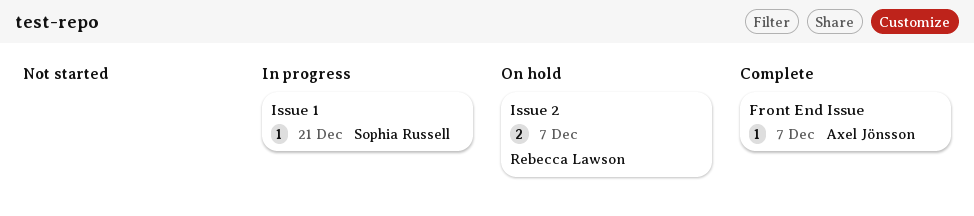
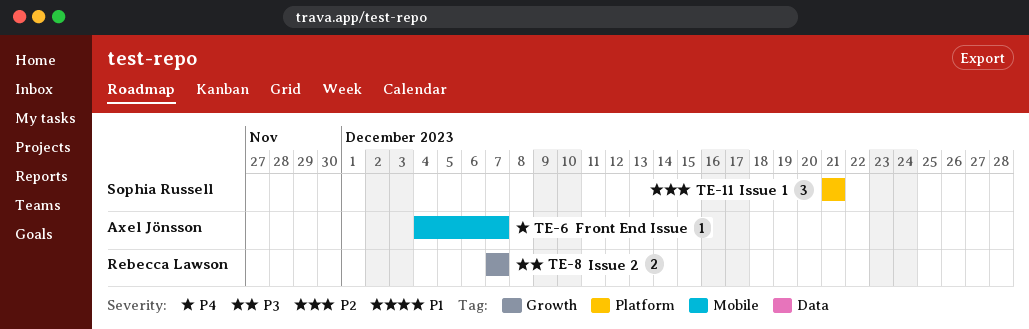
Issue 1, estimate: 1 -> 3

